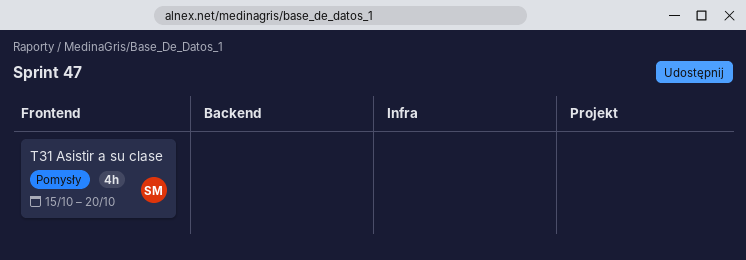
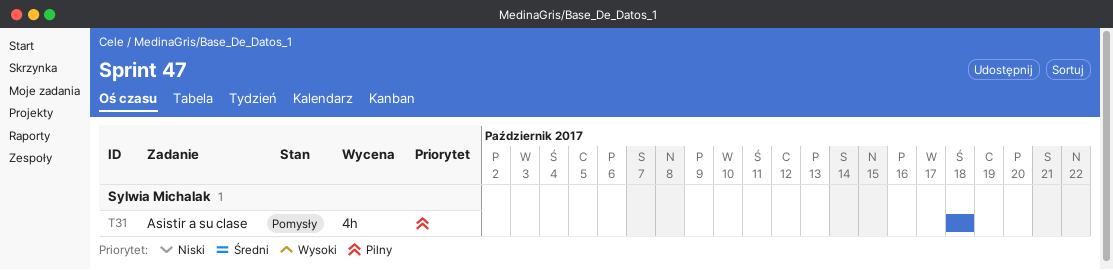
T31, start: Oct 15 -> Oct 18
T31, due: Oct 20 -> Oct 18

